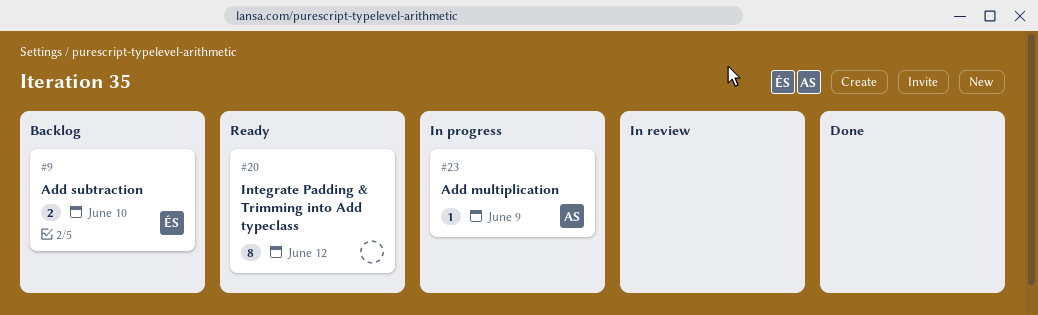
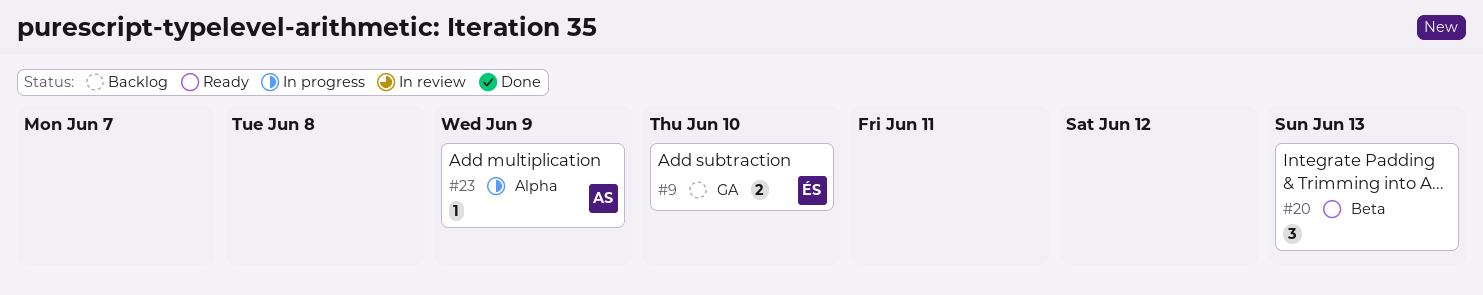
#20, estimate: 8 -> 3
#20, due: Jun 12 -> Jun 13

